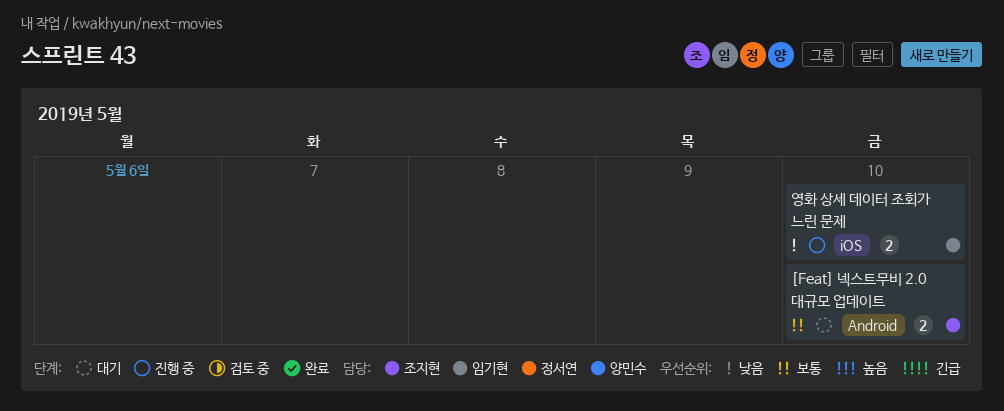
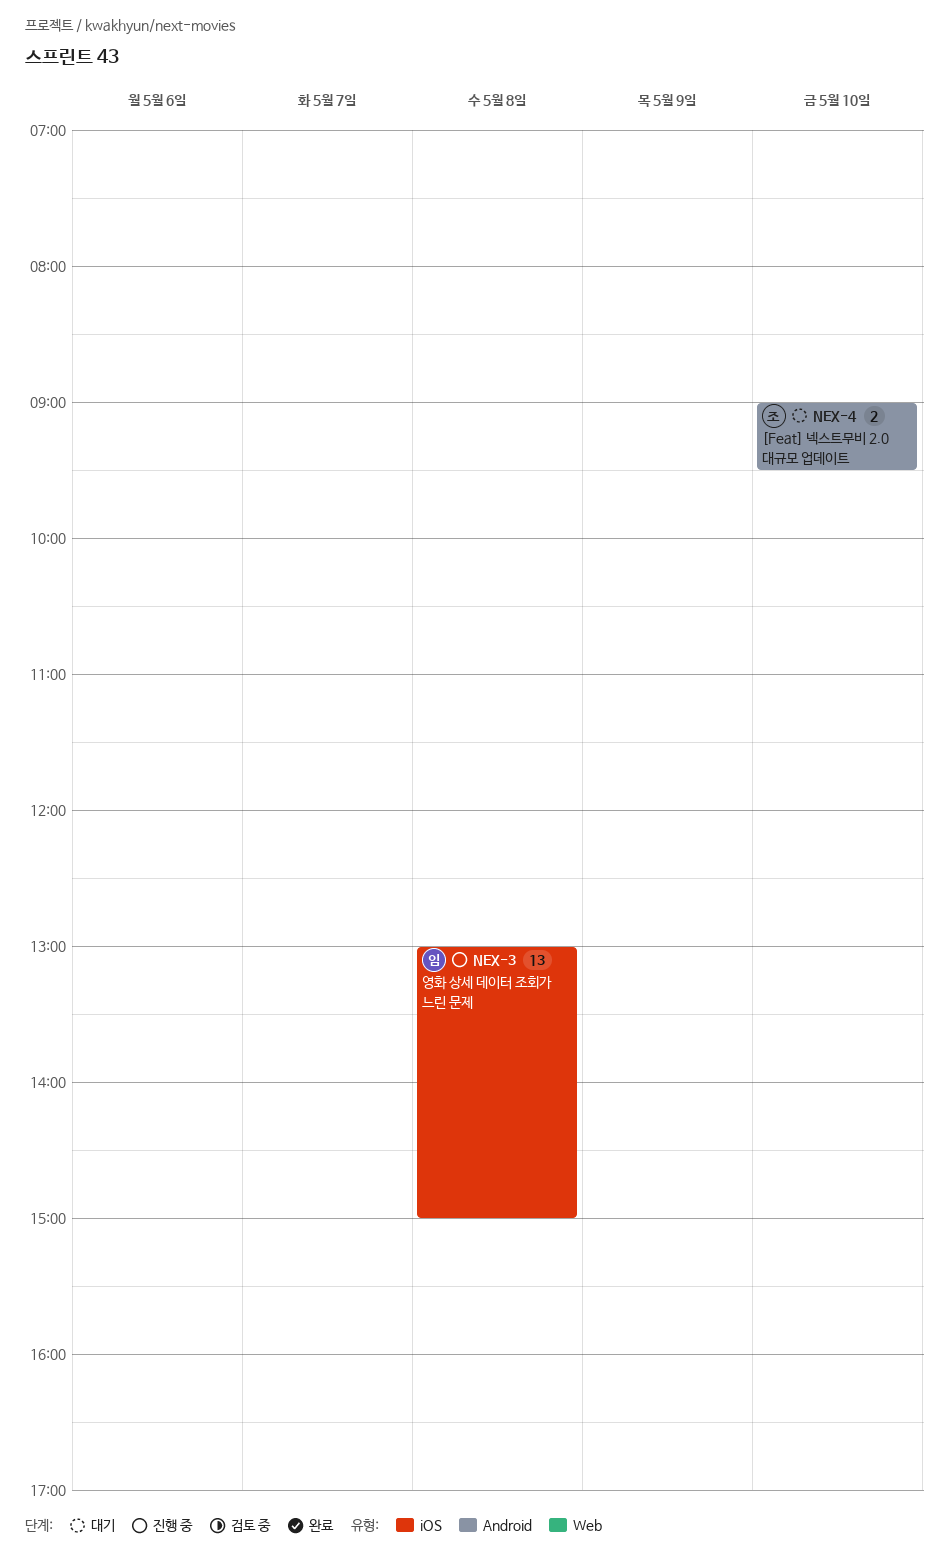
영화 상세 데이터 조회가 느린 문제, estimate: 2 -> 13
영화 상세 데이터 조회가 느린 문제, day: May 10 -> May 8

